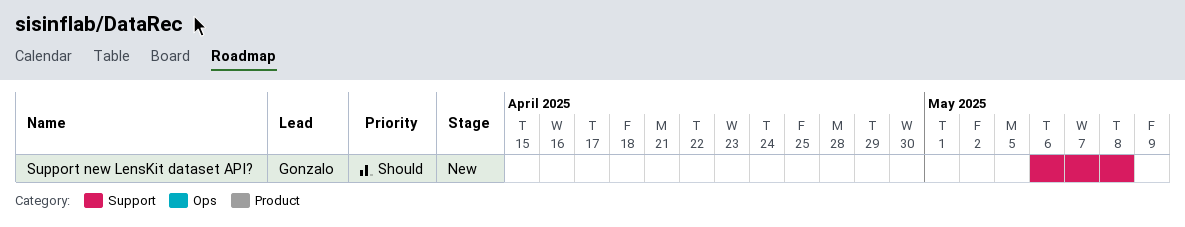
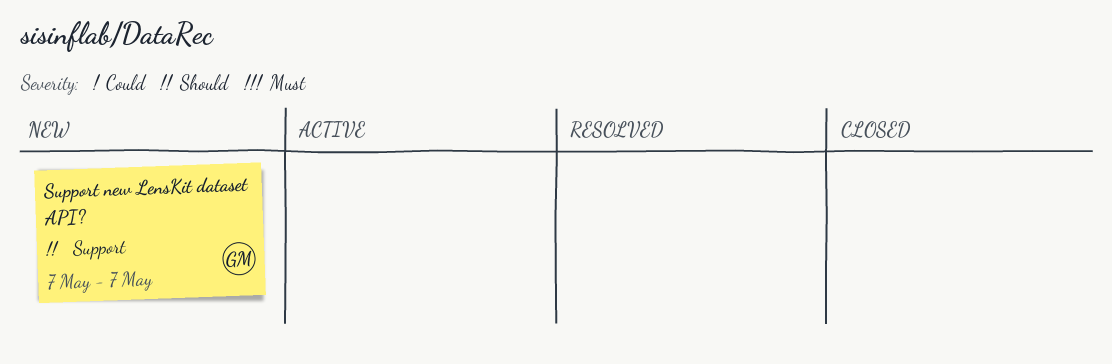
Support new LensKit dataset API?, start: May 6 -> May 7
Support new LensKit dataset API?, due: May 8 -> May 7

